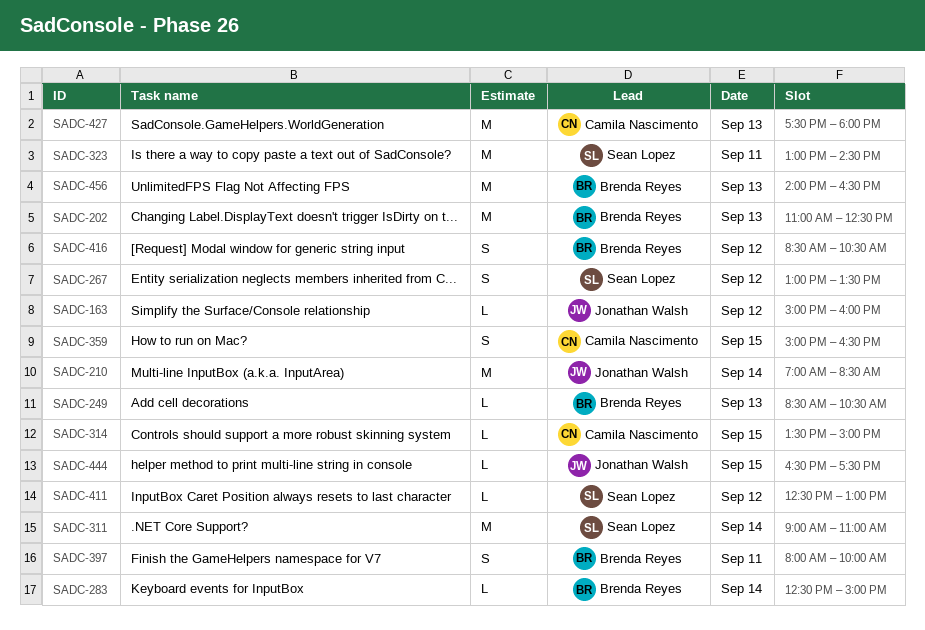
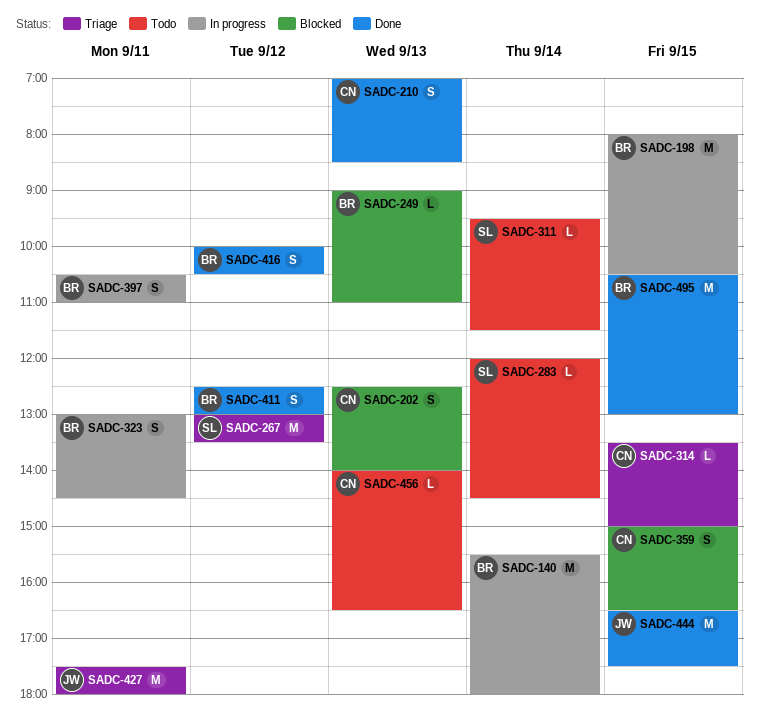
SADC-140: none -> present
SADC-163: present -> none
SADC-198: none -> present
SADC-202, owner: Brenda Reyes -> Camila Nascimento
SADC-202, estimate: M -> S
SADC-202, begins: 11:00 -> 12:30
SADC-202, ends: 12:30 -> 14:00
SADC-210, owner: Jonathan Walsh -> Camila Nascimento
SADC-210, estimate: M -> S
SADC-210, day: Sep 14 -> Sep 13
SADC-249, begins: 08:30 -> 09:00
SADC-249, ends: 10:30 -> 11:00
SADC-267, estimate: S -> M
SADC-283, owner: Brenda Reyes -> Sean Lopez
SADC-283, begins: 12:30 -> 12:00
SADC-283, ends: 15:00 -> 14:30
SADC-311, estimate: M -> L
SADC-311, begins: 09:00 -> 09:30
SADC-311, ends: 11:00 -> 11:30
SADC-323, owner: Sean Lopez -> Brenda Reyes
SADC-323, estimate: M -> S
SADC-397, begins: 08:00 -> 10:30
SADC-397, ends: 10:00 -> 11:00
SADC-411, owner: Sean Lopez -> Brenda Reyes
SADC-411, estimate: L -> S
SADC-416, begins: 08:30 -> 10:00
SADC-427, owner: Camila Nascimento -> Jonathan Walsh
SADC-427, day: Sep 13 -> Sep 11
SADC-444, estimate: L -> M
SADC-456, owner: Brenda Reyes -> Camila Nascimento
SADC-456, estimate: M -> L
SADC-495: none -> present

